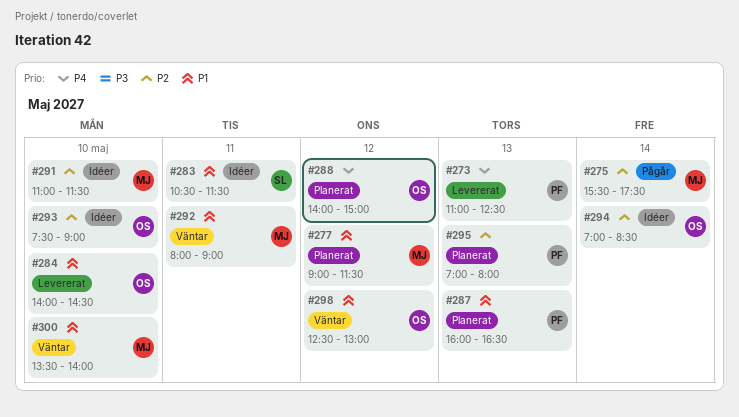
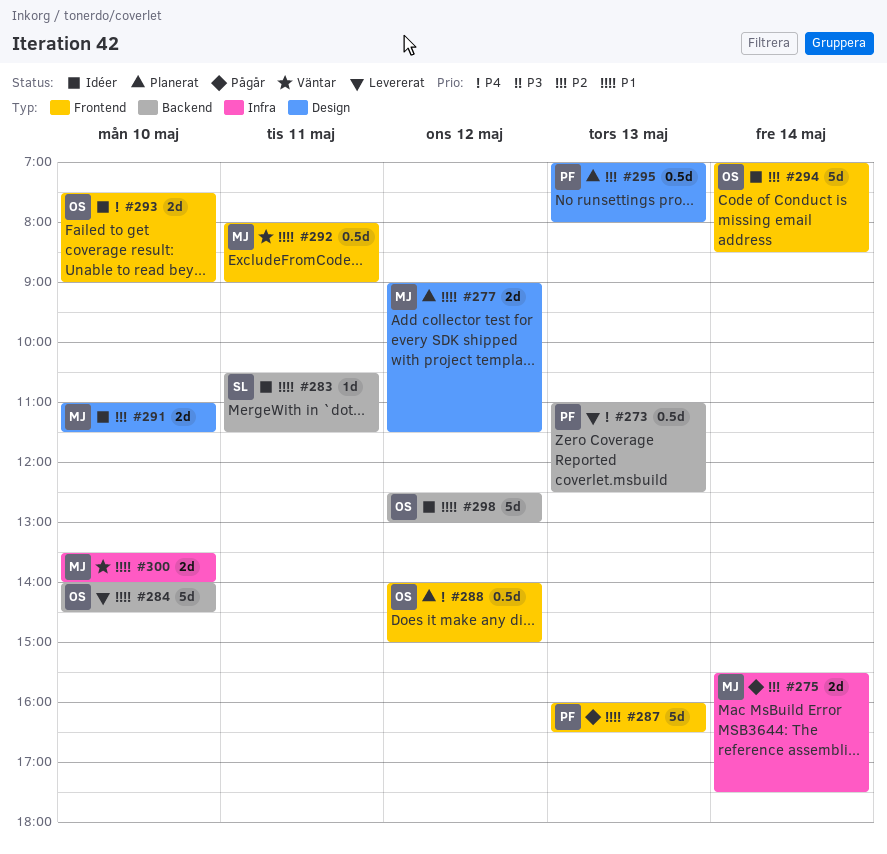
#287, status: Planerat -> Pågår
#293, priority: P2 -> P4
#298, status: Väntar -> Idéer

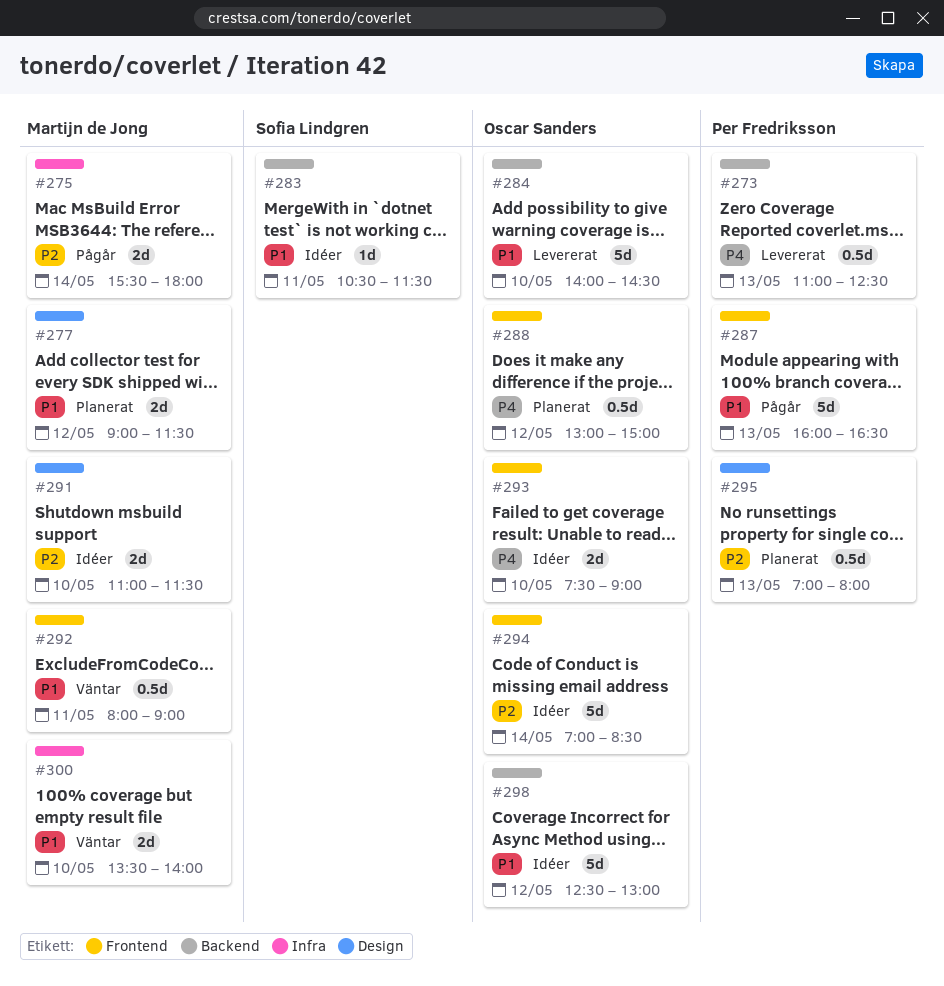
#275, ends: 17:30 -> 18:00
#288, begins: 14:00 -> 13:00

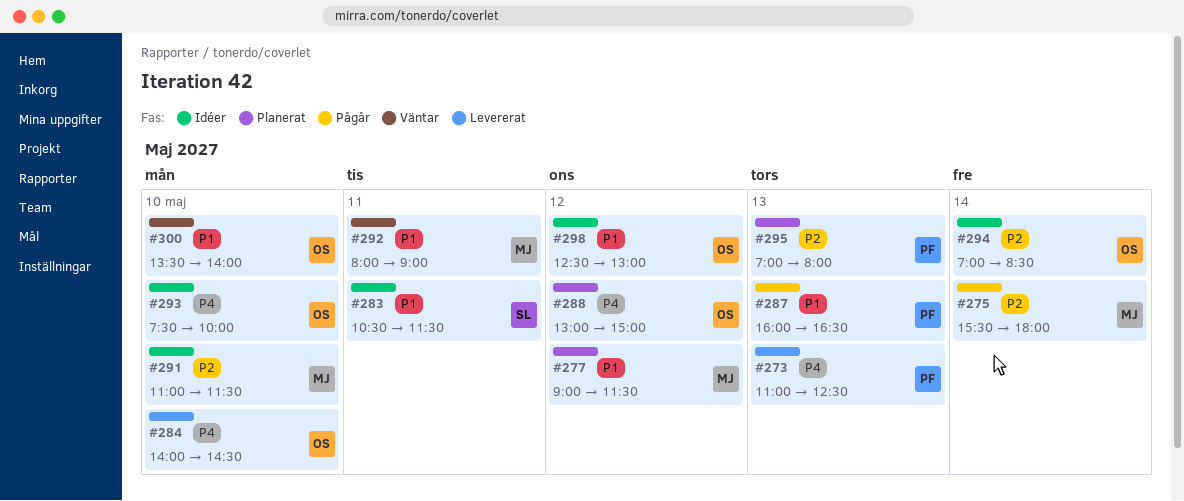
#284, priority: P1 -> P4
#293, ends: 09:00 -> 10:00
#300, owner: Martijn de Jong -> Oscar Sanders

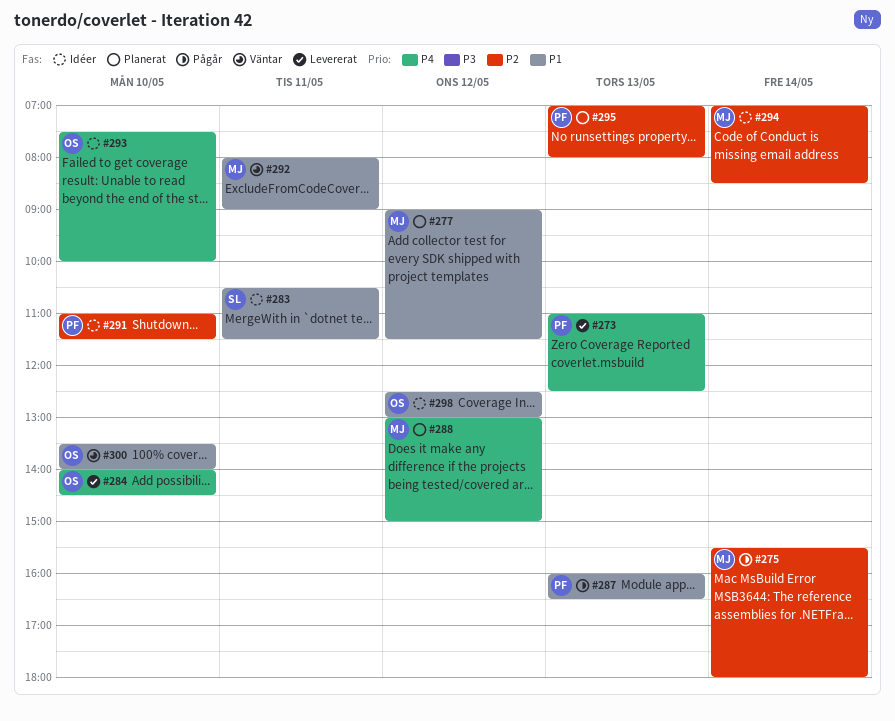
#288, owner: OS -> MJ
#291, owner: MJ -> PF
#294, owner: OS -> MJ

